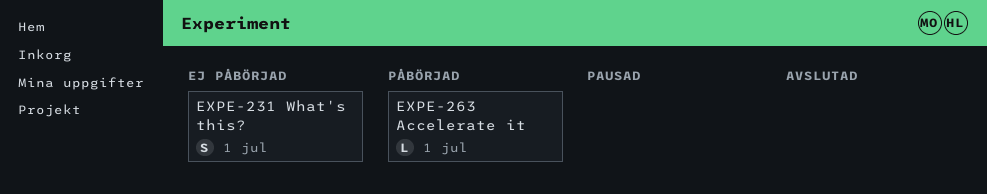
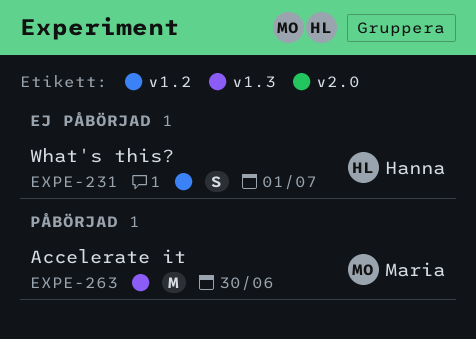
EXPE-263, estimate: L -> M
EXPE-263, due: Jul 1 -> Jun 30

